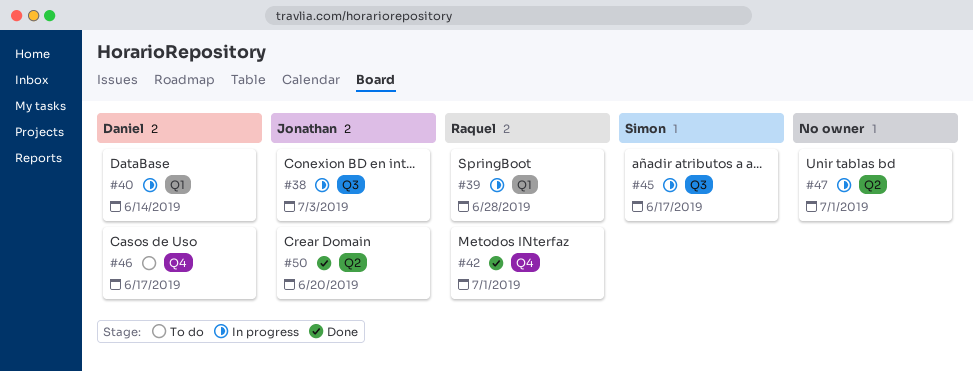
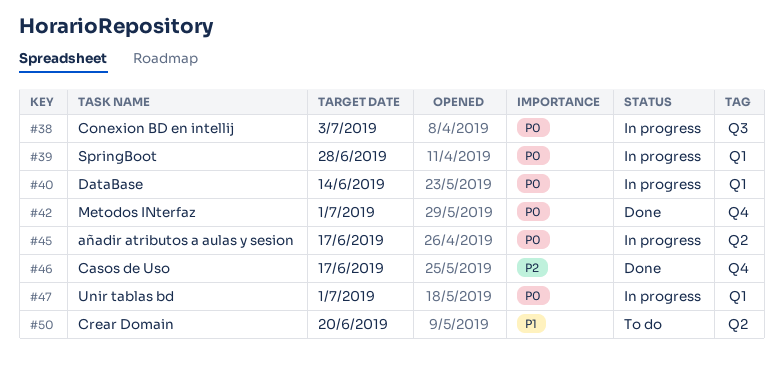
#45, label: Q3 -> Q2
#46, status: To do -> Done
#47, label: Q2 -> Q1
#50, status: Done -> To do

